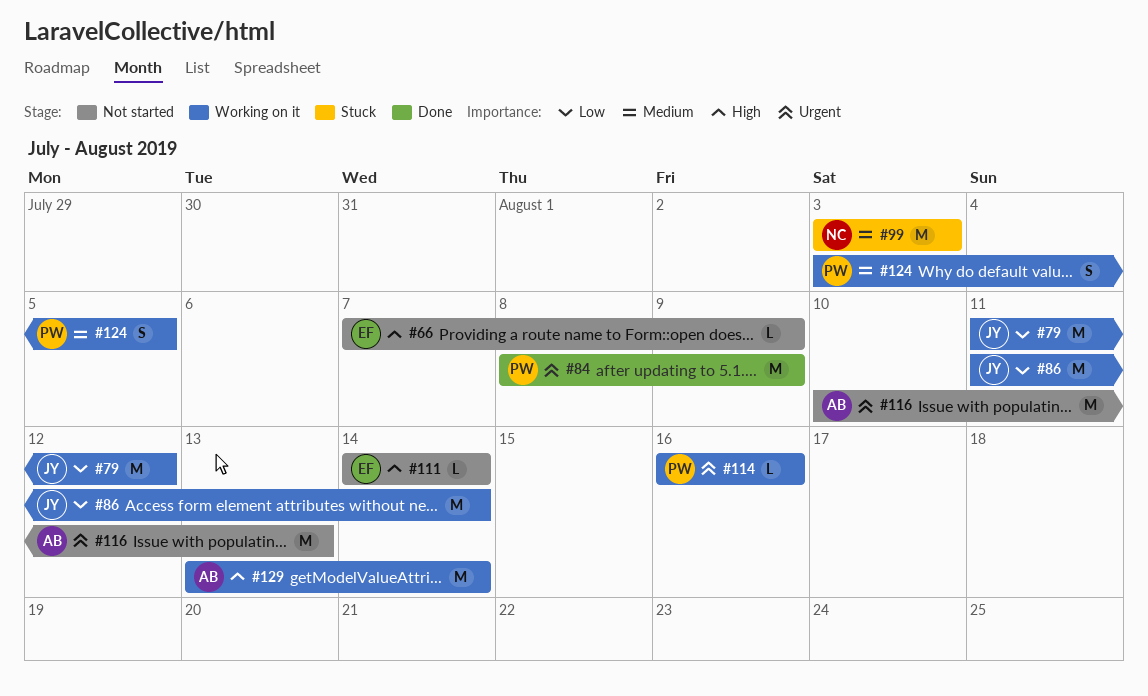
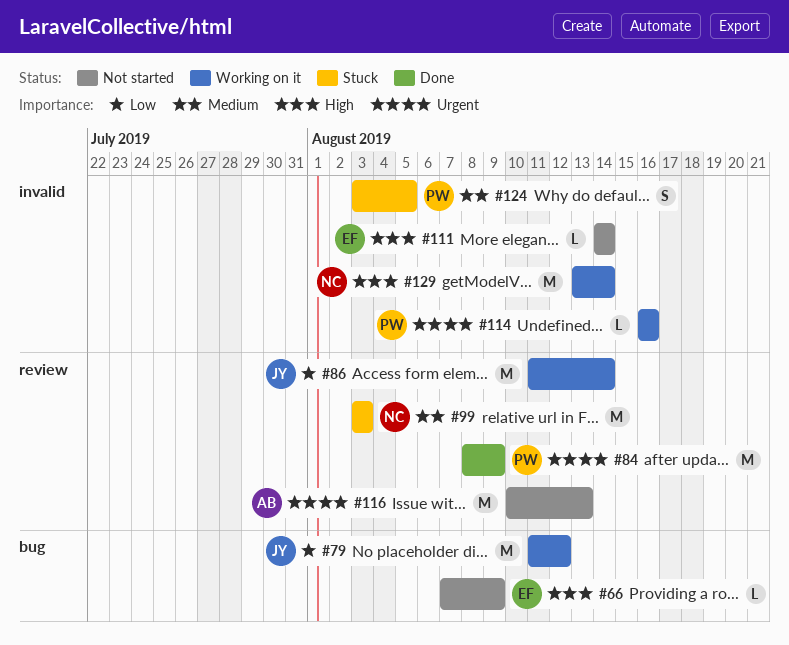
#124, status: Working on it -> Stuck
#129, owner: AB -> NC

